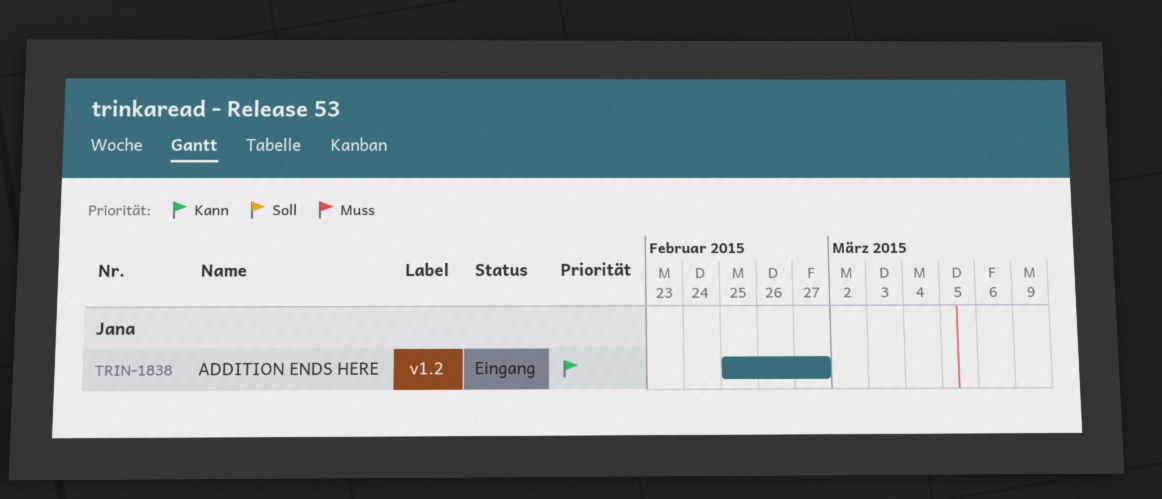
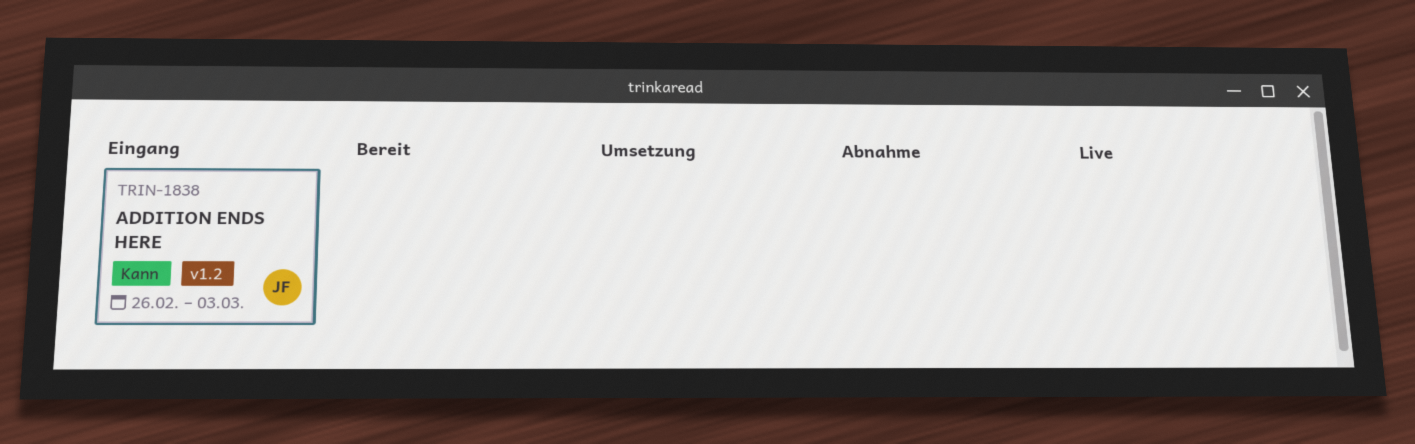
TRIN-1838, start: Feb 25 -> Feb 26
TRIN-1838, due: Feb 27 -> Mar 3

